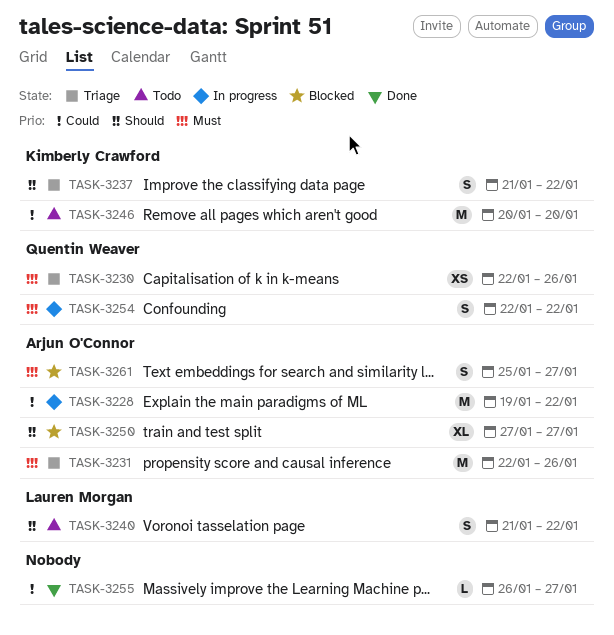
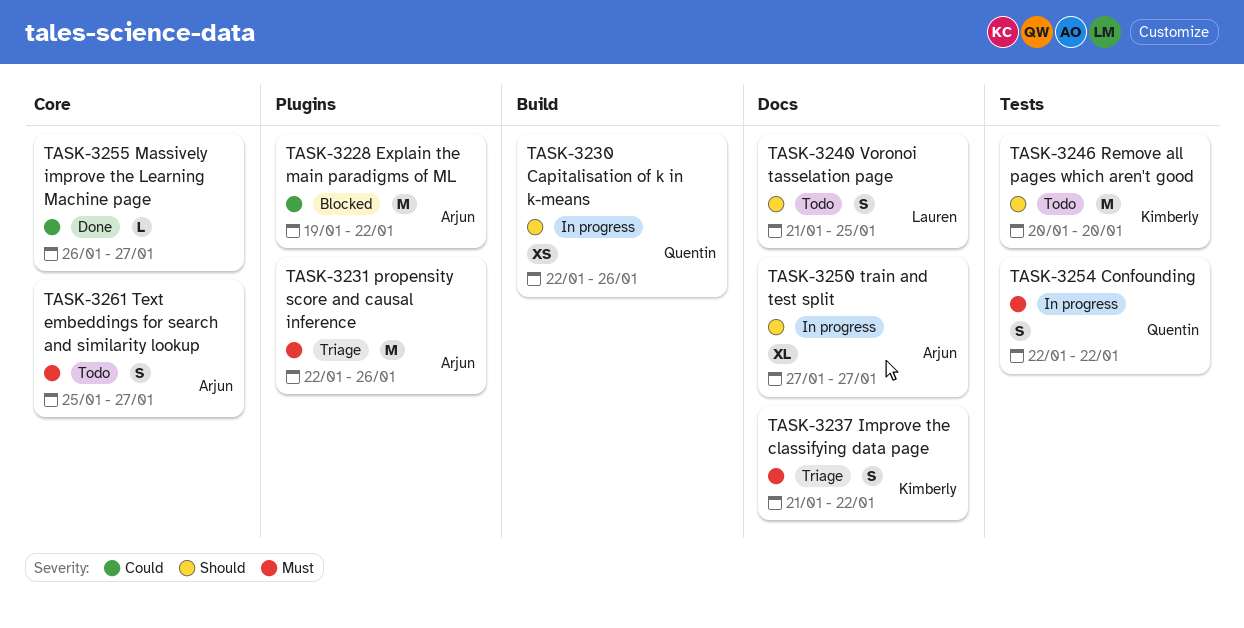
TASK-3228, status: In progress -> Blocked
TASK-3230, status: Triage -> In progress
TASK-3230, priority: Must -> Should
TASK-3237, priority: Should -> Must
TASK-3240, due: Jan 22 -> Jan 25
TASK-3246, priority: Could -> Should
TASK-3250, status: Blocked -> In progress
TASK-3261, status: Blocked -> Todo

